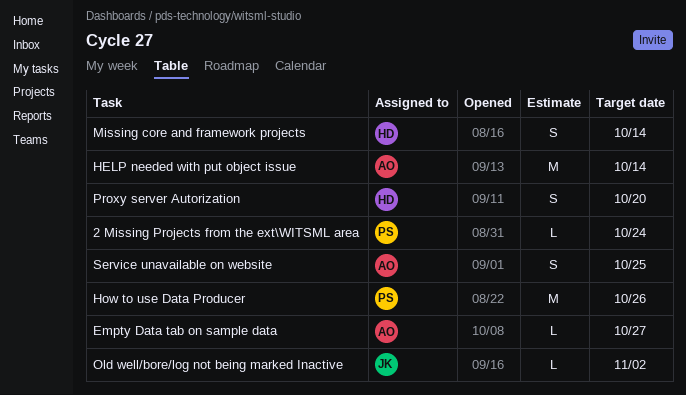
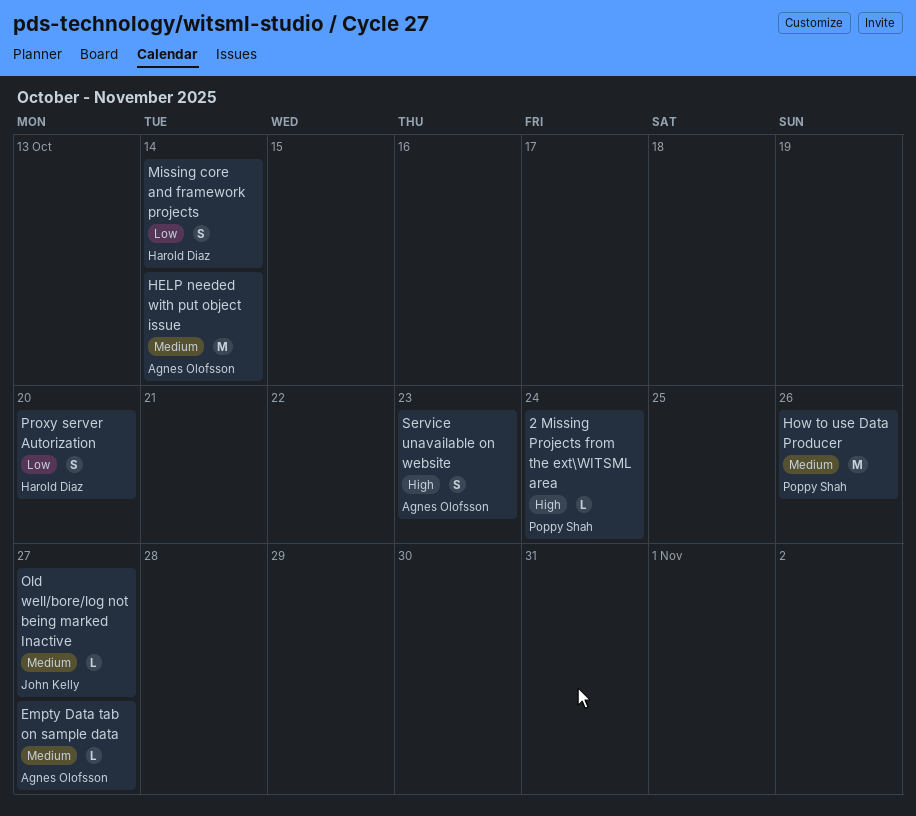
Old well/bore/log not being marked Inactive, due: Nov 2 -> Oct 27
Service unavailable on website, due: Oct 25 -> Oct 23

